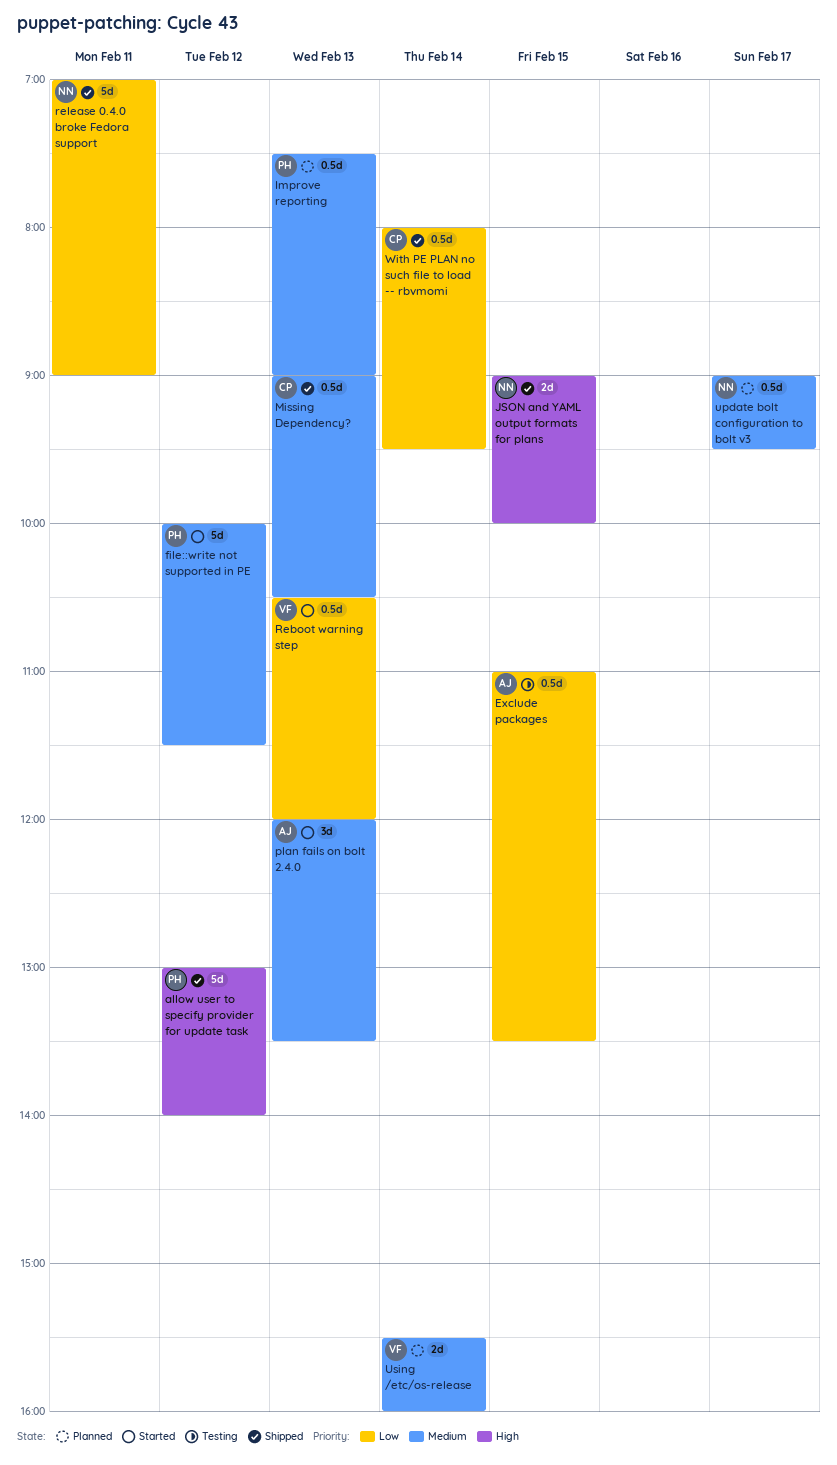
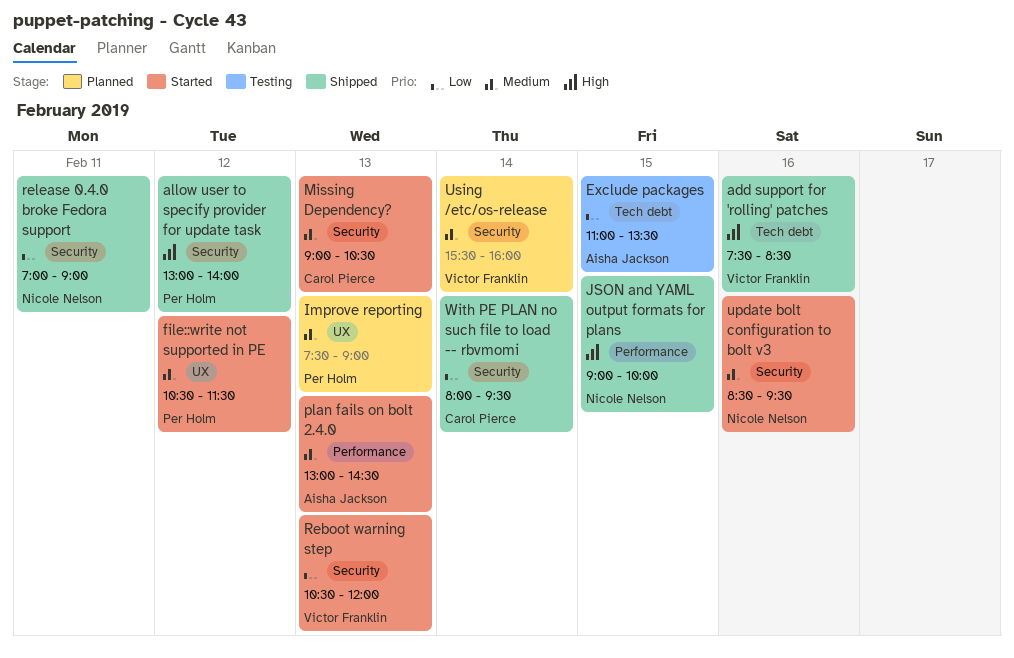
add support for 'rolling' patches: none -> present
file::write not supported in PE, begins: 10:00 -> 10:30
Missing Dependency?, status: Shipped -> Started
plan fails on bolt 2.4.0, begins: 12:00 -> 13:00
plan fails on bolt 2.4.0, ends: 13:30 -> 14:30
update bolt configuration to bolt v3, status: Planned -> Started
update bolt configuration to bolt v3, day: Feb 17 -> Feb 16
update bolt configuration to bolt v3, begins: 09:00 -> 08:30

